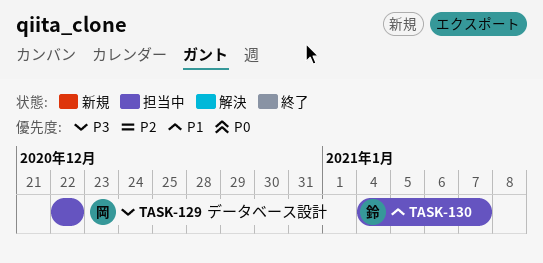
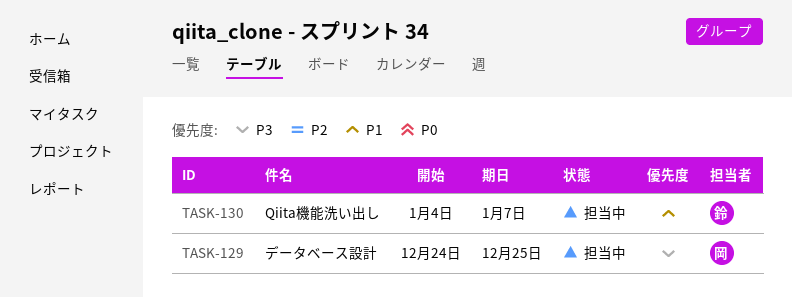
TASK-129, start: Dec 22 -> Dec 24
TASK-129, due: Dec 22 -> Dec 25

